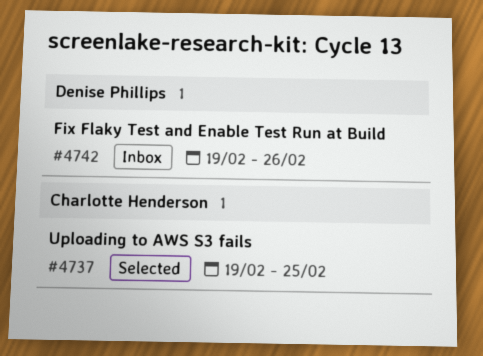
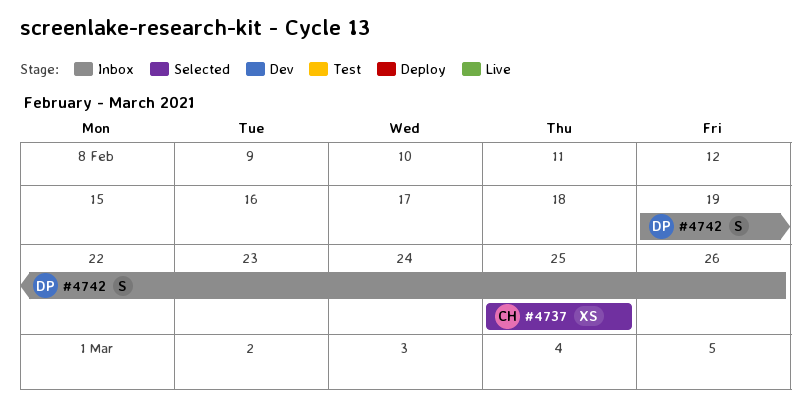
#4737, start: Feb 19 -> Feb 25

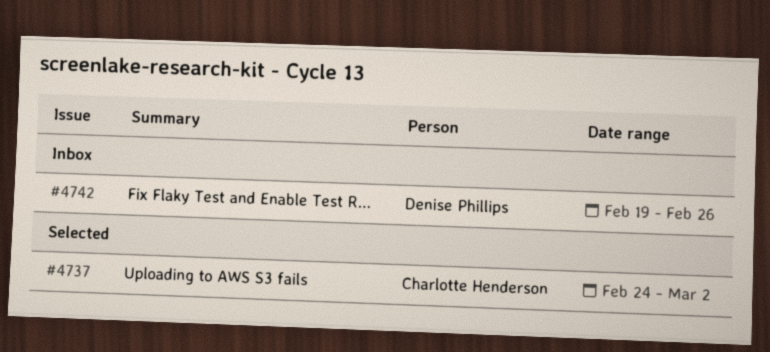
#4737, start: Feb 25 -> Feb 24
#4737, due: Feb 25 -> Mar 2

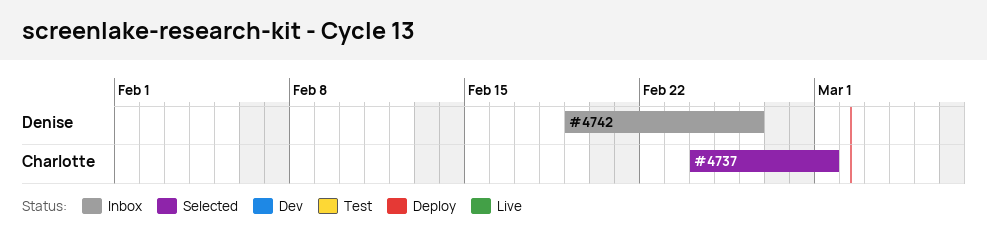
#4737, due: Mar 2 -> Mar 1

